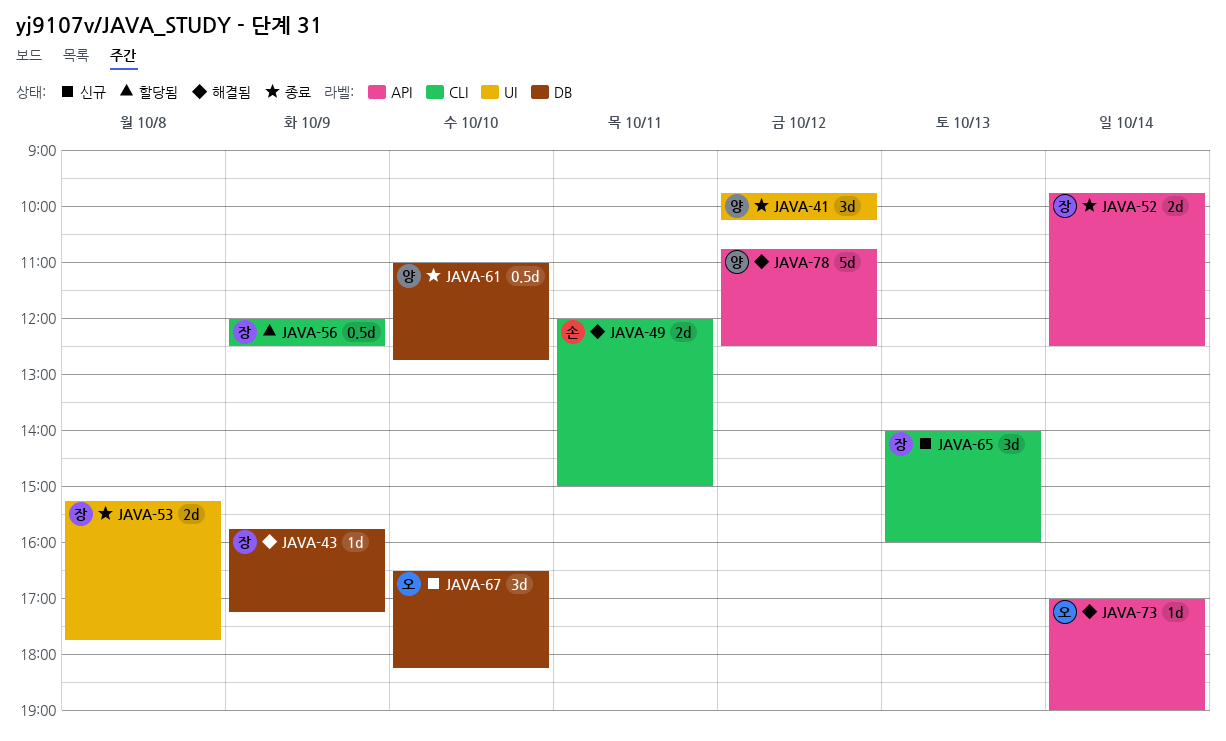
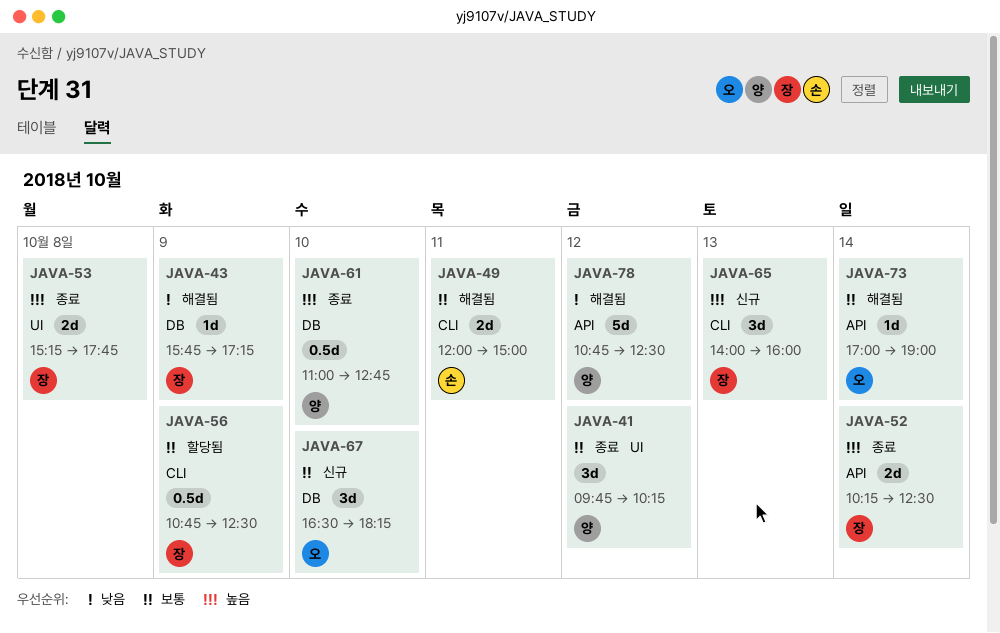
JAVA-52, begins: 09:45 -> 10:15
JAVA-56, begins: 12:00 -> 10:45

